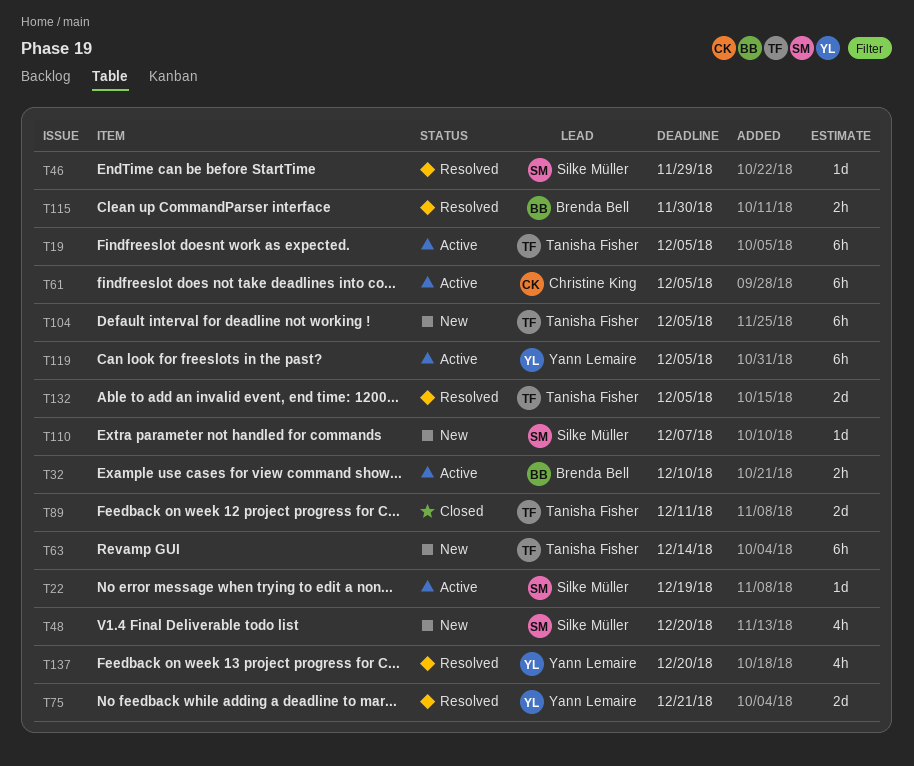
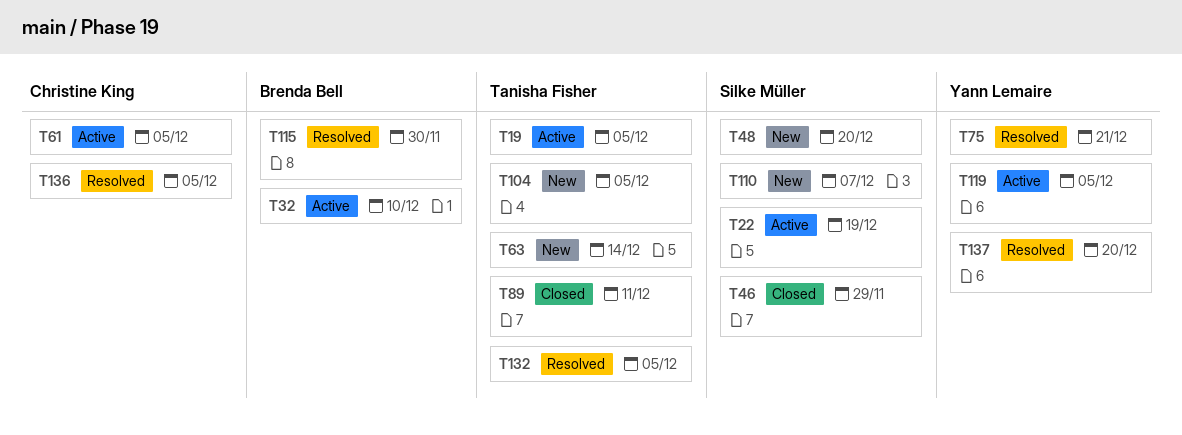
T46, status: Resolved -> Closed
T136: none -> present

